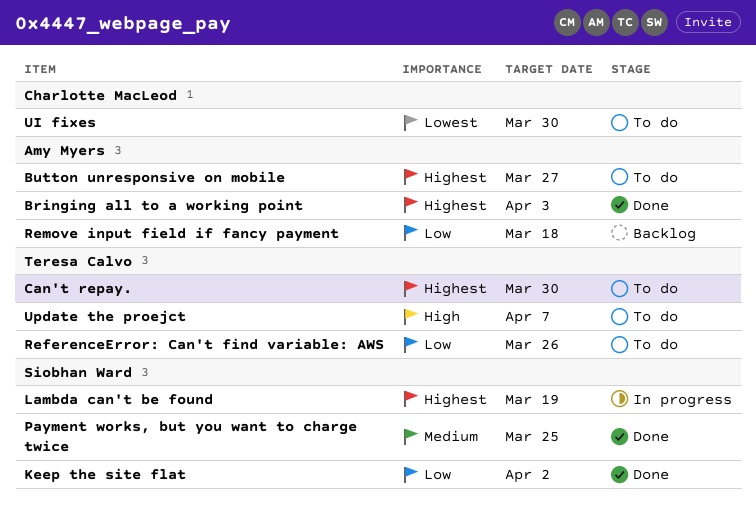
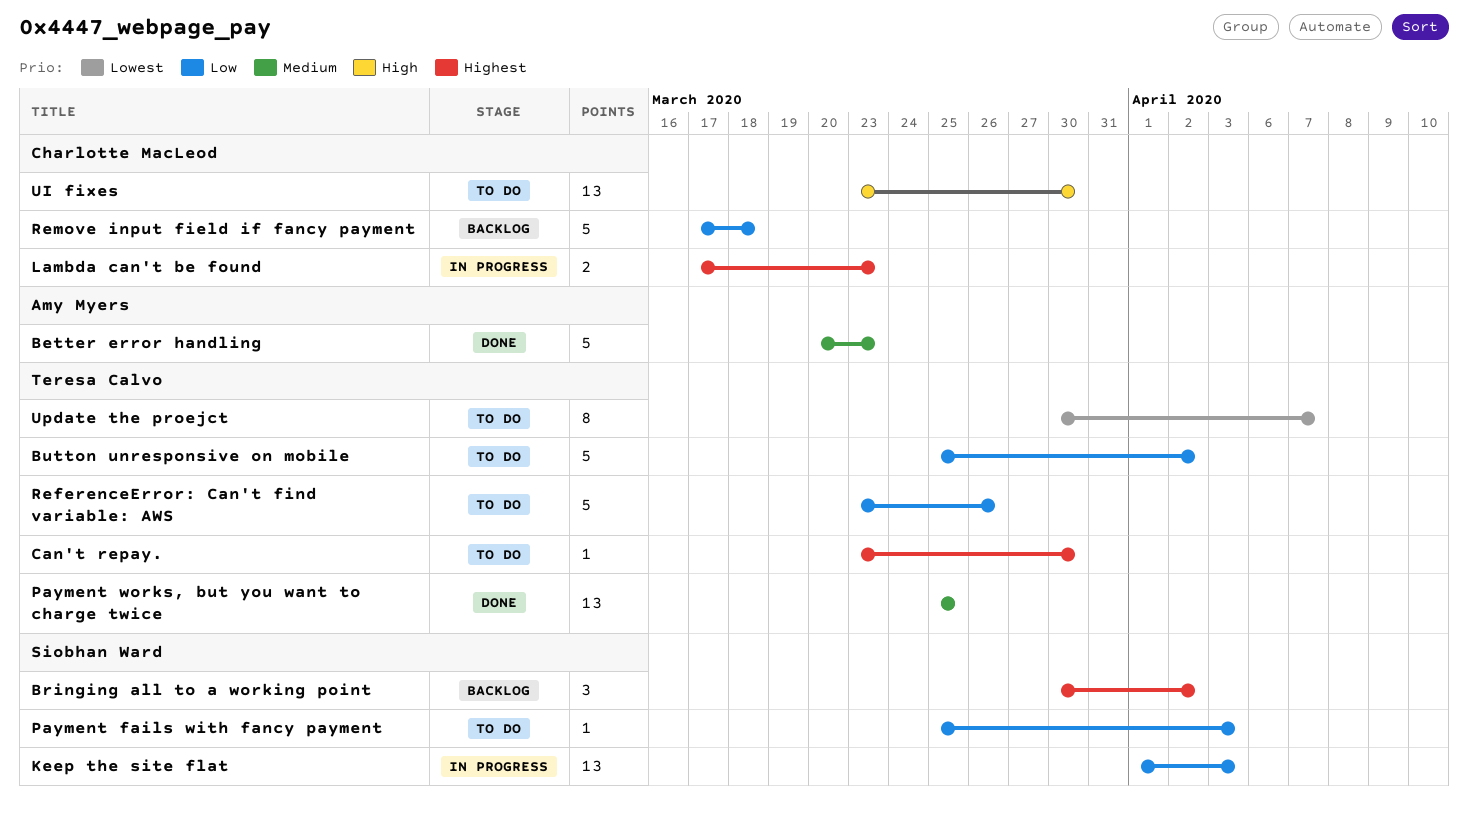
Better error handling: none -> present
Bringing all to a working point, status: Done -> Backlog
Bringing all to a working point, owner: Amy Myers -> Siobhan Ward
Bringing all to a working point, due: Apr 3 -> Apr 2
Button unresponsive on mobile, owner: Amy Myers -> Teresa Calvo
Button unresponsive on mobile, priority: Highest -> Low
Button unresponsive on mobile, due: Mar 27 -> Apr 2
Keep the site flat, status: Done -> In progress
Keep the site flat, due: Apr 2 -> Apr 3
Lambda can't be found, owner: Siobhan Ward -> Charlotte MacLeod
Lambda can't be found, due: Mar 19 -> Mar 23
Payment fails with fancy payment: none -> present
Payment works, but you want to charge twice, owner: Siobhan Ward -> Teresa Calvo
Remove input field if fancy payment, owner: Amy Myers -> Charlotte MacLeod
UI fixes, priority: Lowest -> High
Update the proejct, priority: High -> Lowest

